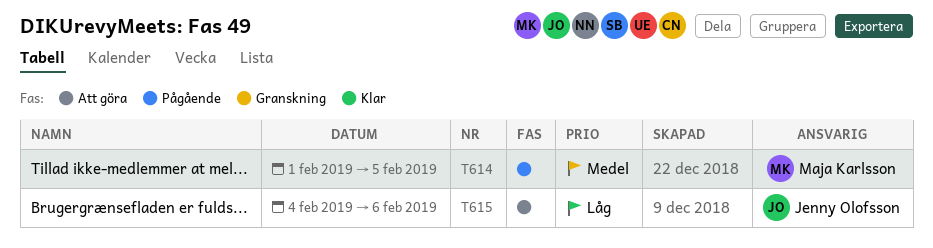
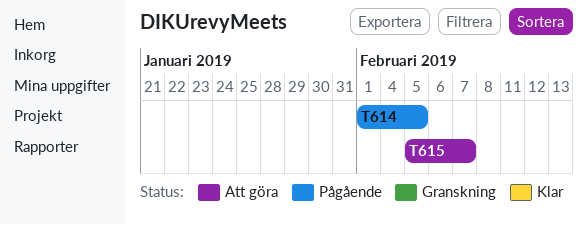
T615, start: Feb 4 -> Feb 5
T615, due: Feb 6 -> Feb 7

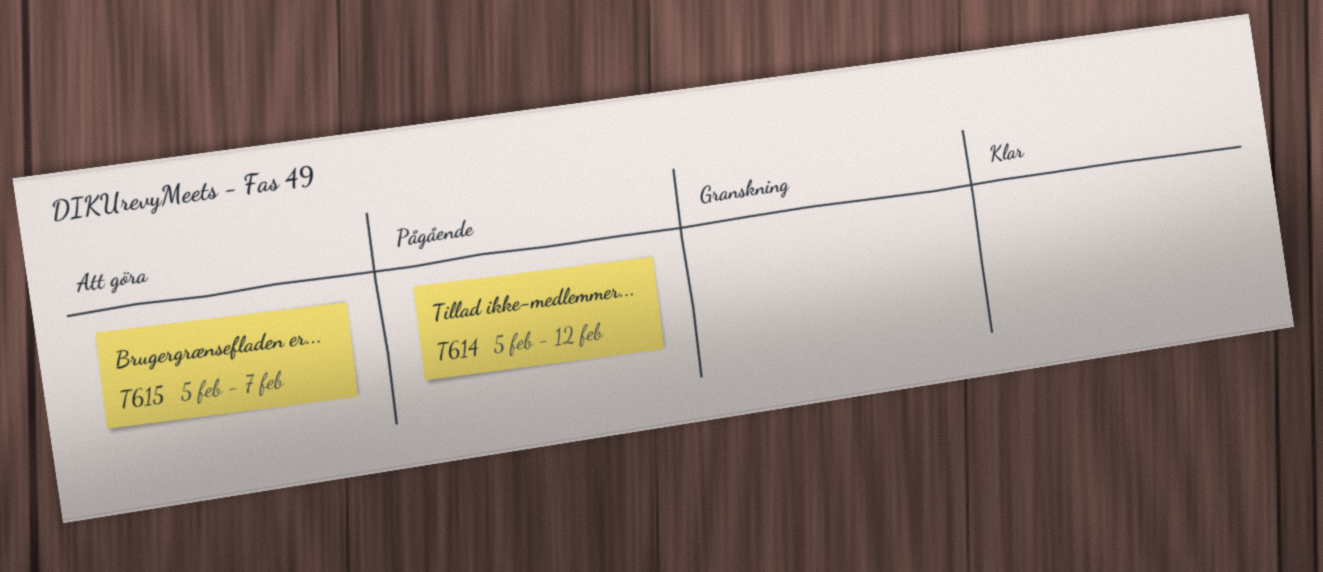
T614, start: Feb 1 -> Feb 5
T614, due: Feb 5 -> Feb 12

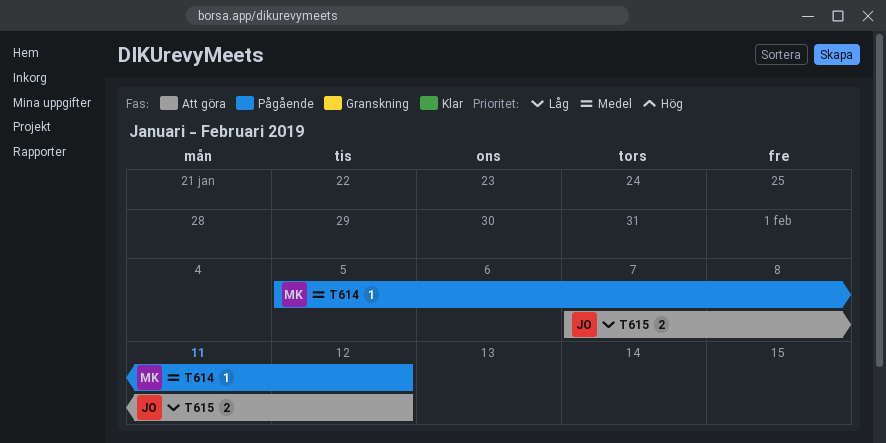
T615, start: Feb 5 -> Feb 7
T615, due: Feb 7 -> Feb 12

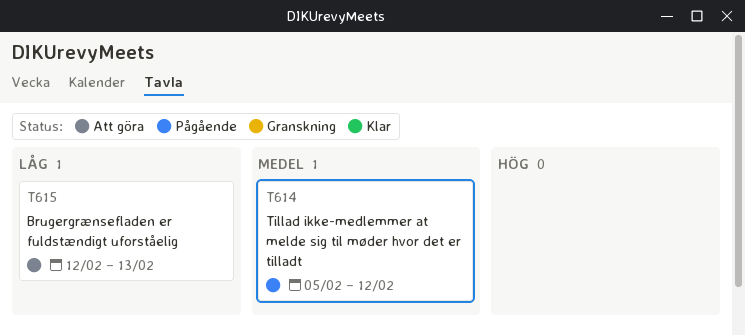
T615, start: Feb 7 -> Feb 12
T615, due: Feb 12 -> Feb 13

